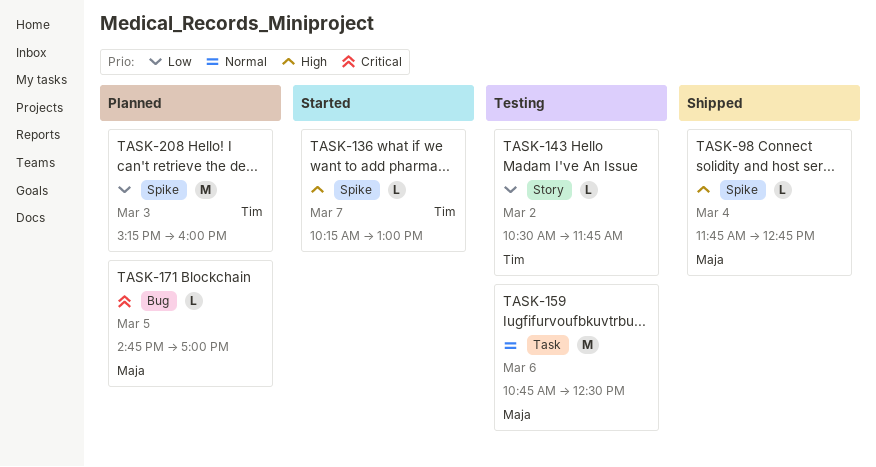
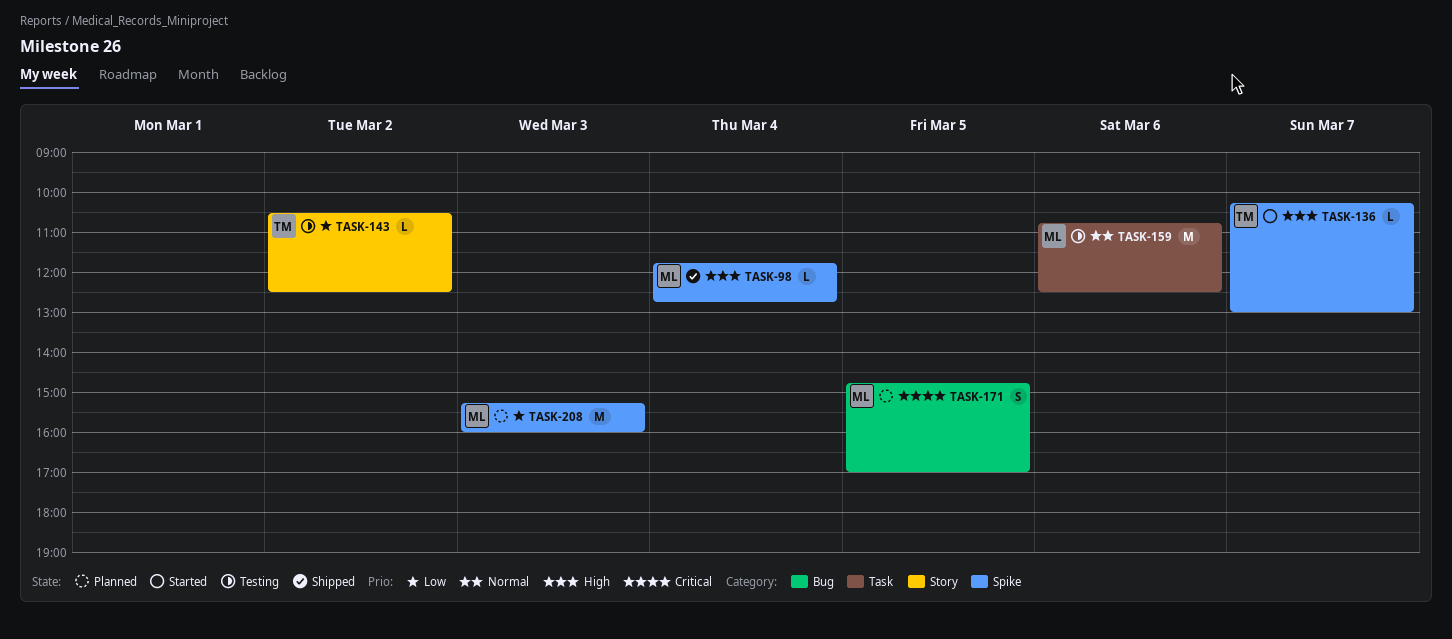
TASK-143, ends: 11:45 -> 12:30
TASK-171, estimate: L -> S
TASK-208, owner: Tim -> Maja

